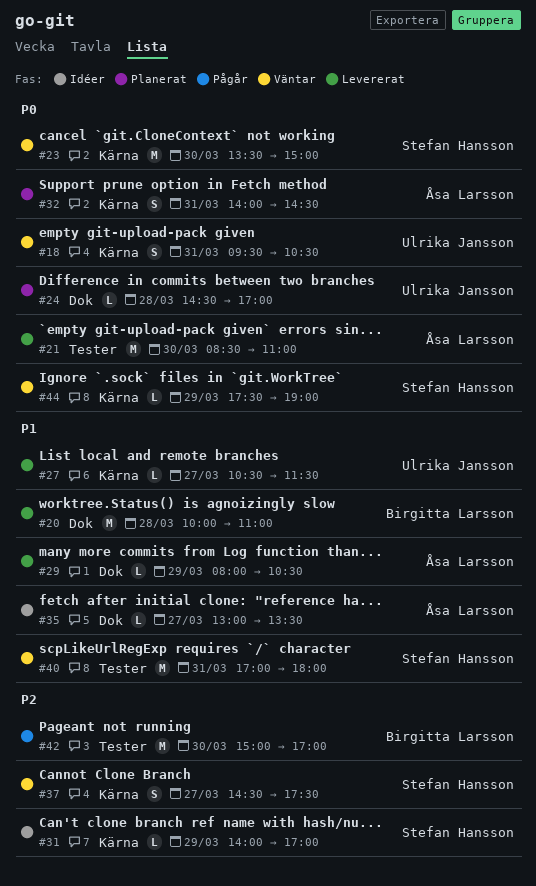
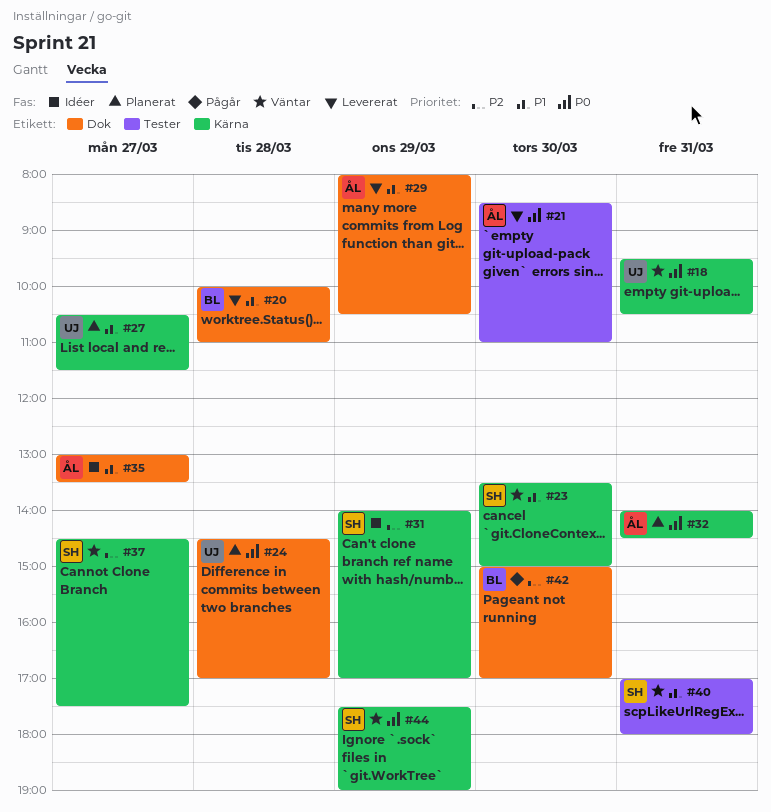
#23, priority: P0 -> P1
#27, status: Levererat -> Planerat
#42, label: Tester -> Dok

